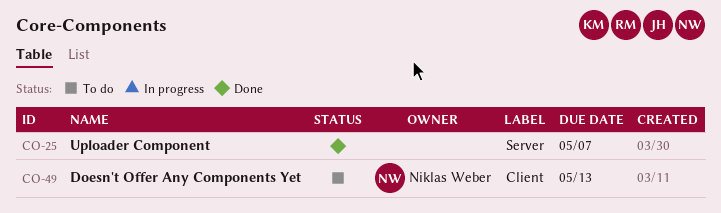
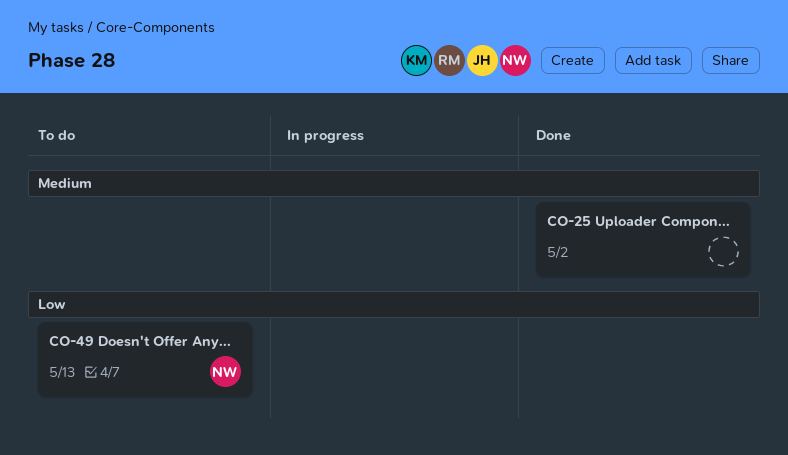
CO-25, due: May 7 -> May 2

